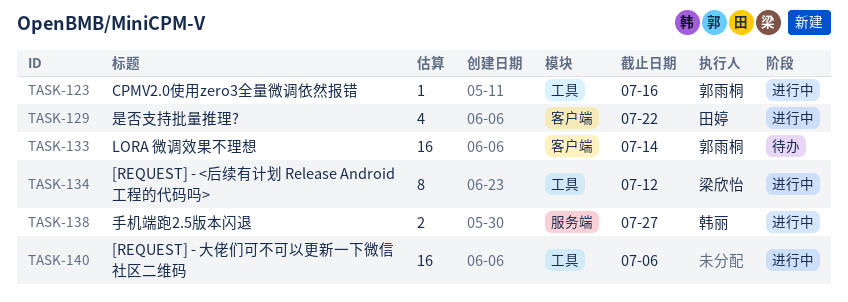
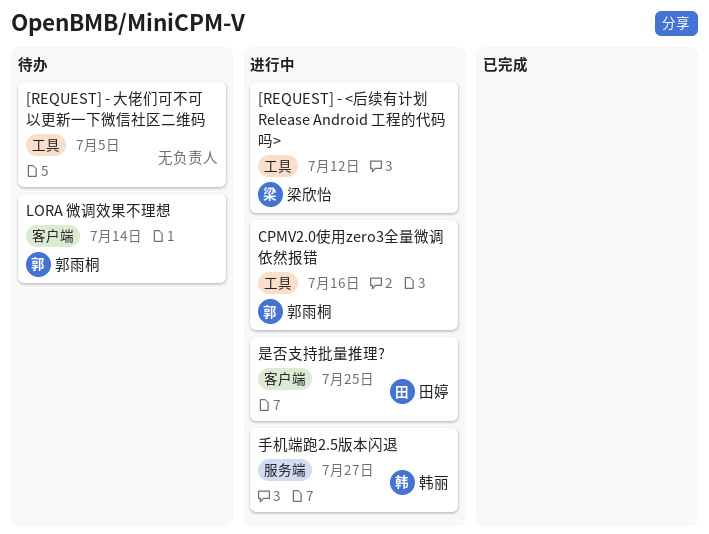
[REQUEST] - 大佬们可不可以更新一下微信社区二维码, status: 进行中 -> 待办
[REQUEST] - 大佬们可不可以更新一下微信社区二维码, due: Jul 6 -> Jul 5
是否支持批量推理?, due: Jul 22 -> Jul 25

